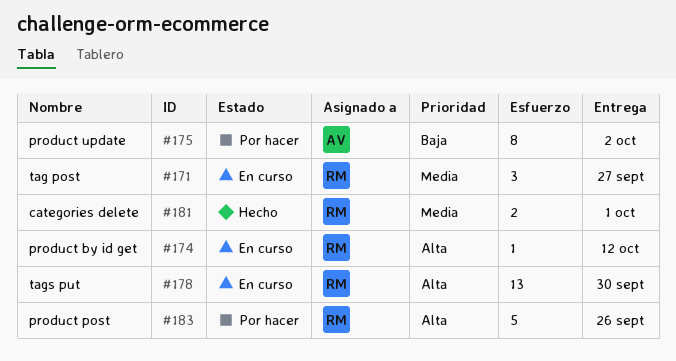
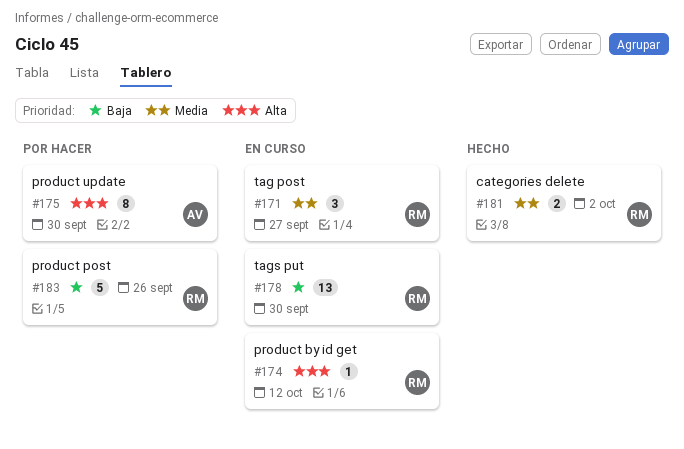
#175, priority: Baja -> Alta
#175, due: Oct 2 -> Sep 30
#178, priority: Alta -> Baja
#181, due: Oct 1 -> Oct 2
#183, priority: Alta -> Baja

